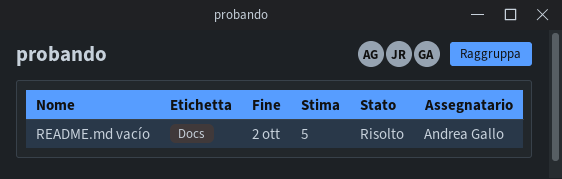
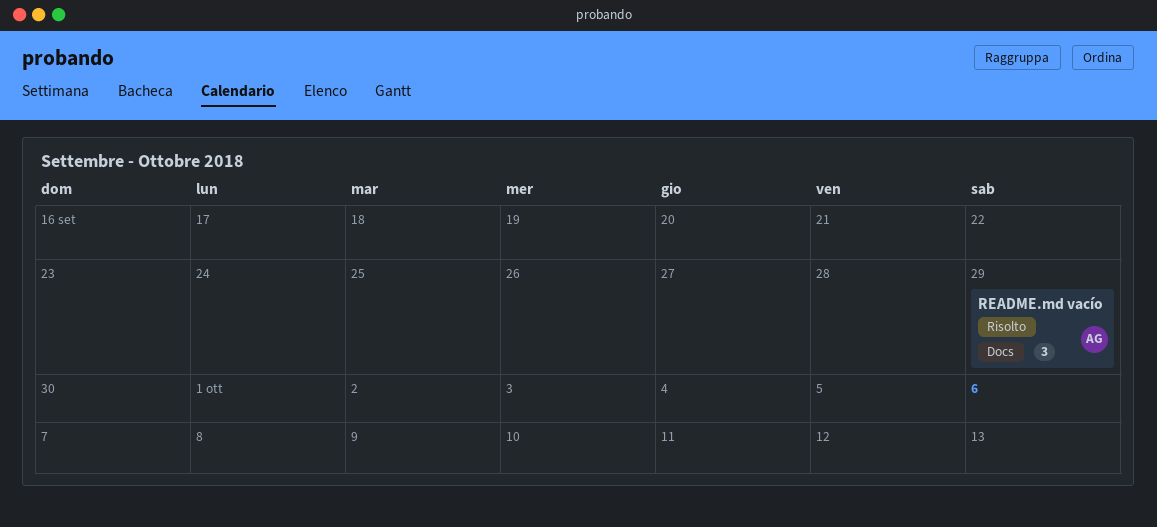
README.md vacío, estimate: 5 -> 3
README.md vacío, due: Oct 2 -> Sep 29

